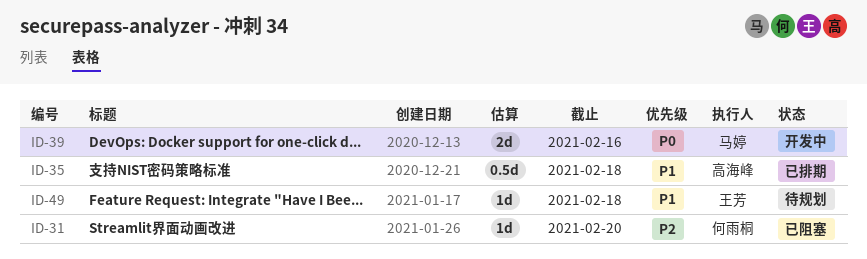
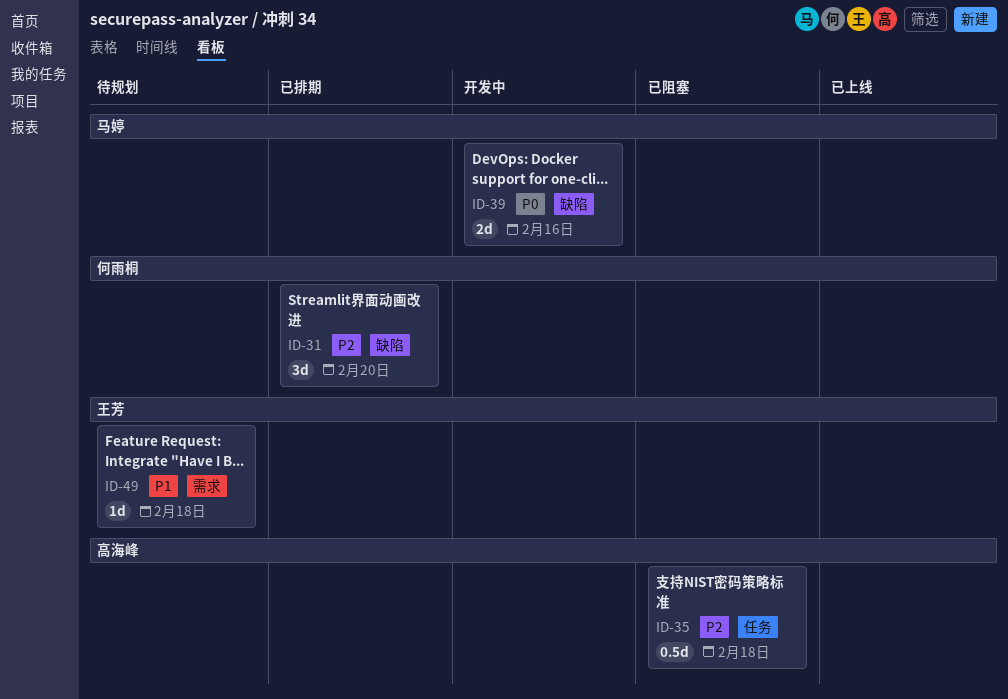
ID-31, status: 已阻塞 -> 已排期
ID-31, estimate: 1d -> 3d
ID-35, status: 已排期 -> 已阻塞
ID-35, priority: P1 -> P2

